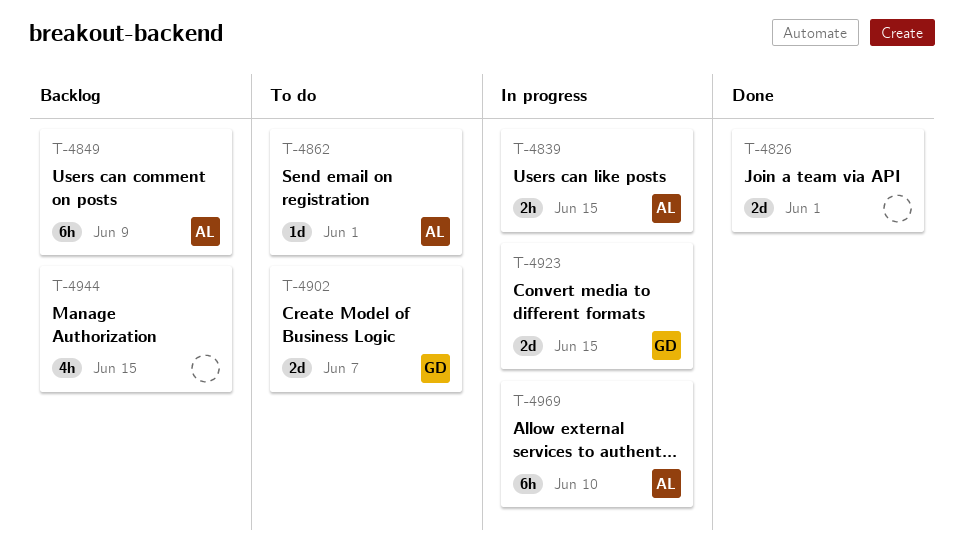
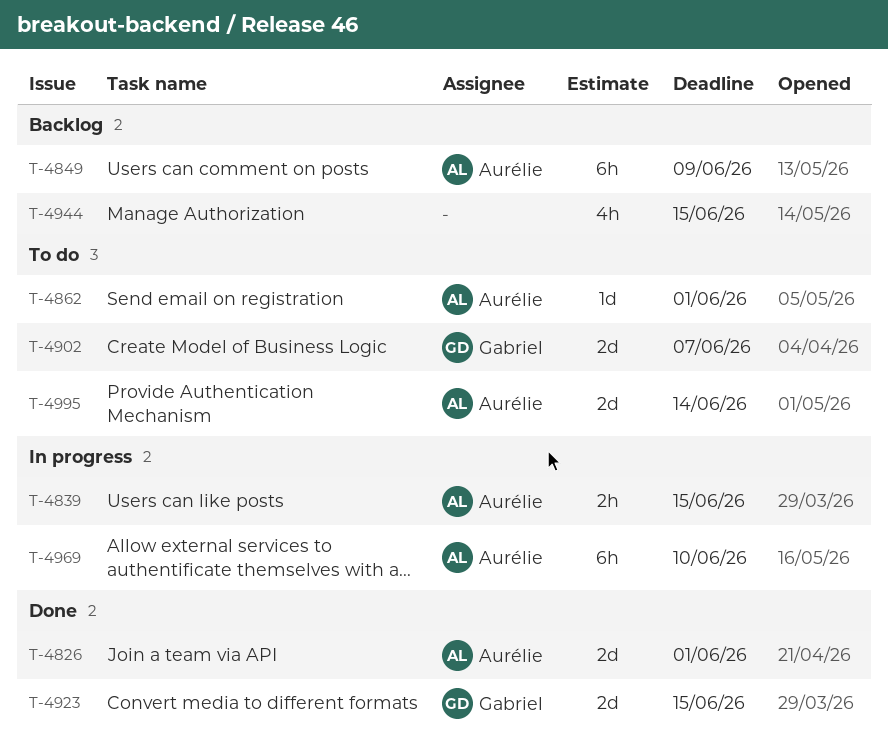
T-4826, owner: none -> Aurélie
T-4923, status: In progress -> Done
T-4995: none -> present

